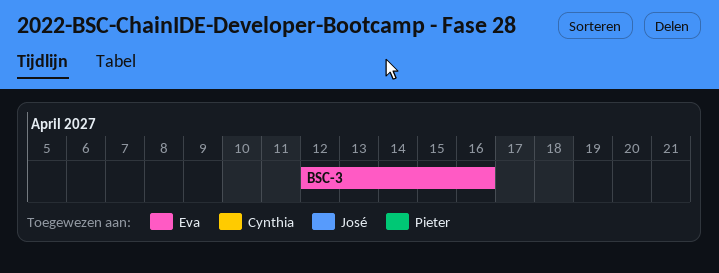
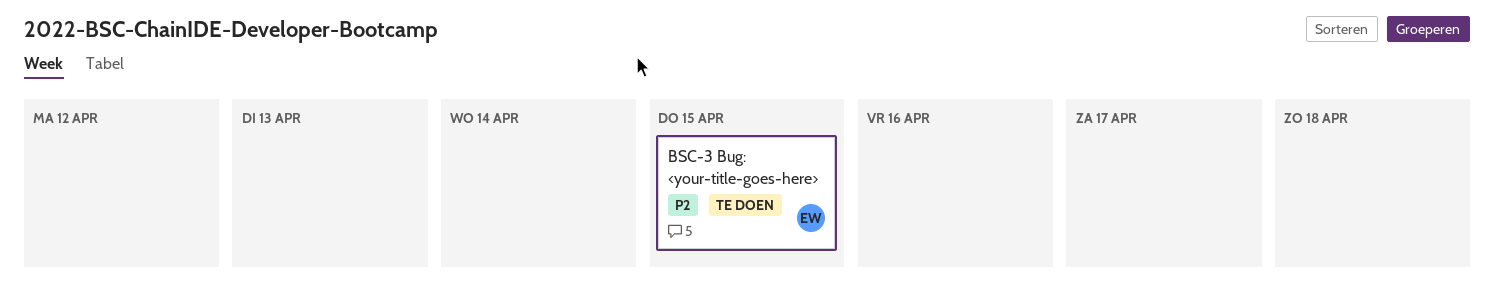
BSC-3, due: Apr 16 -> Apr 15

